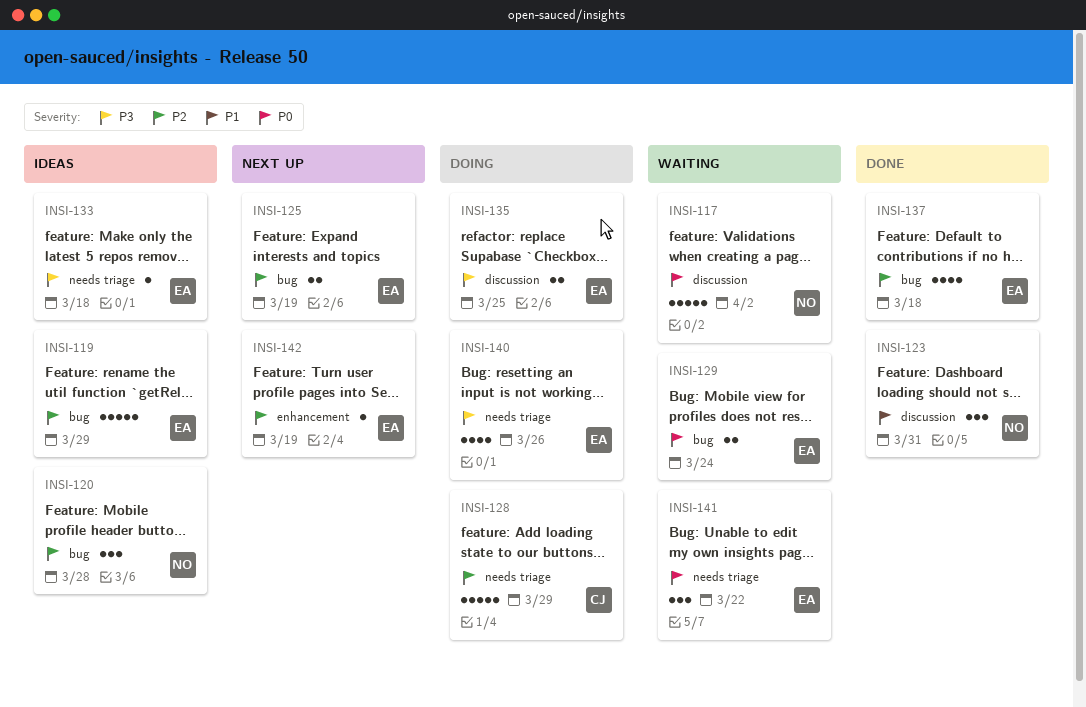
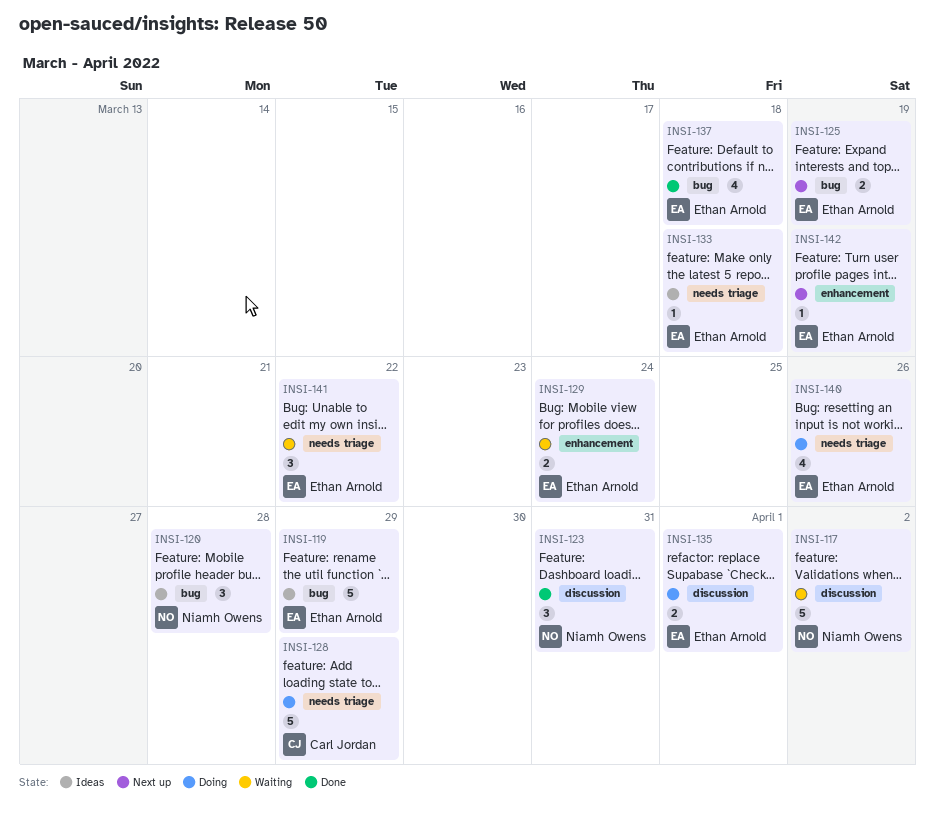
INSI-129, label: bug -> enhancement
INSI-135, due: Mar 25 -> Apr 1

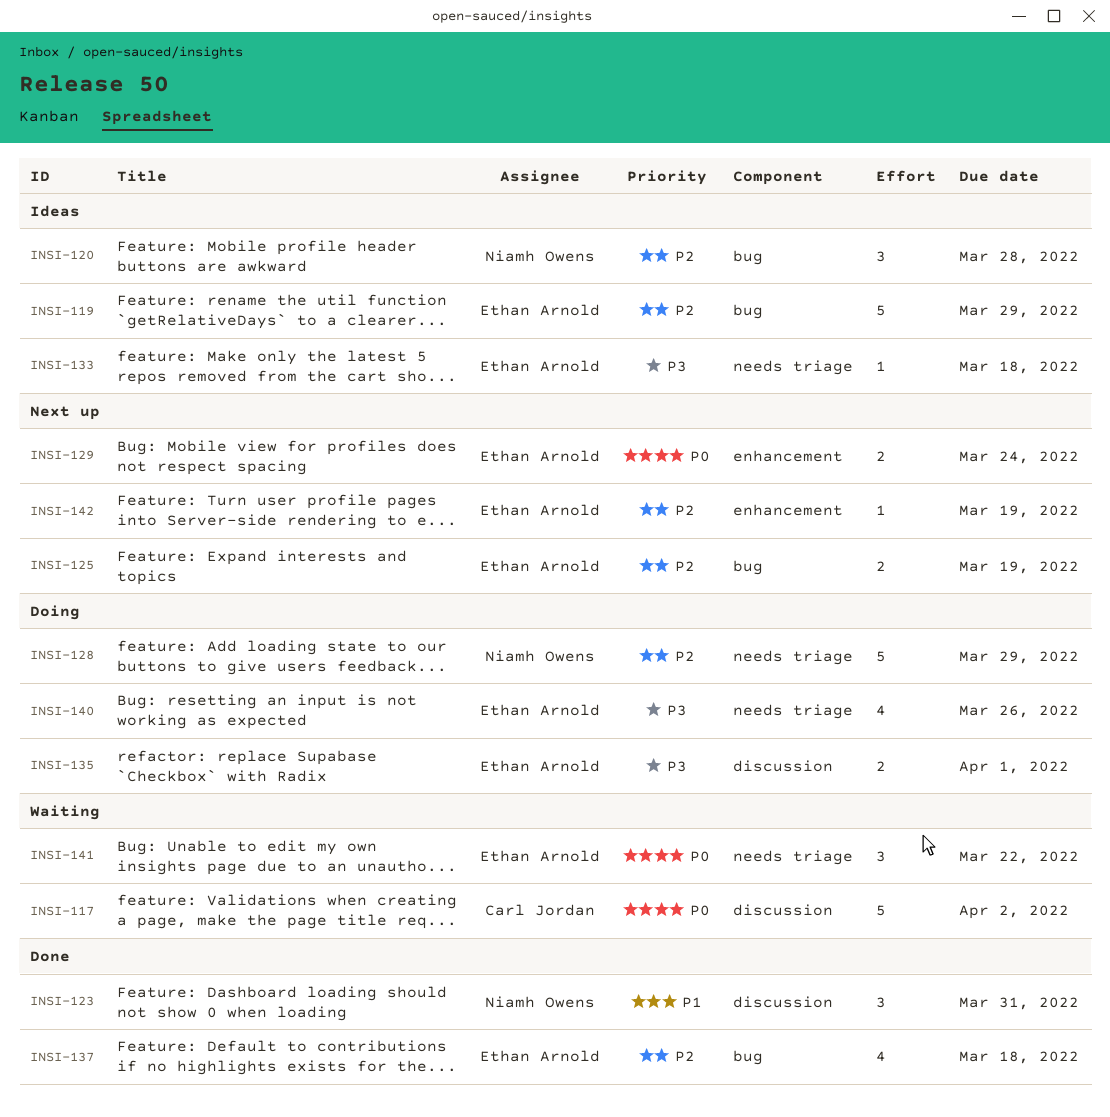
INSI-117, owner: Niamh Owens -> Carl Jordan
INSI-128, owner: Carl Jordan -> Niamh Owens
INSI-129, status: Waiting -> Next up

